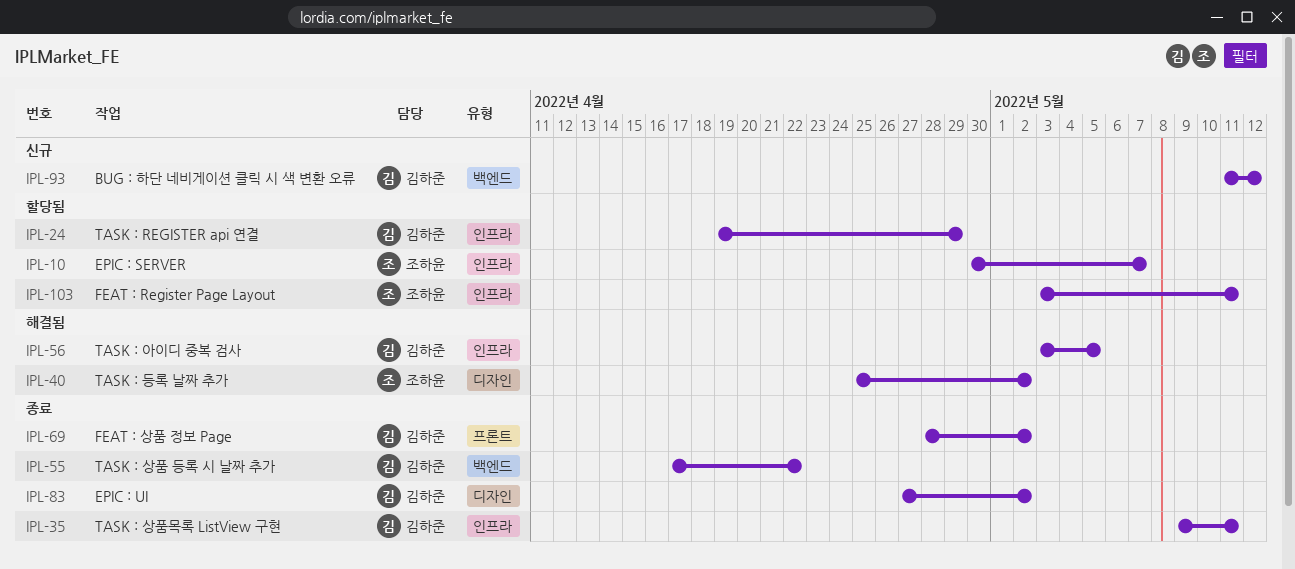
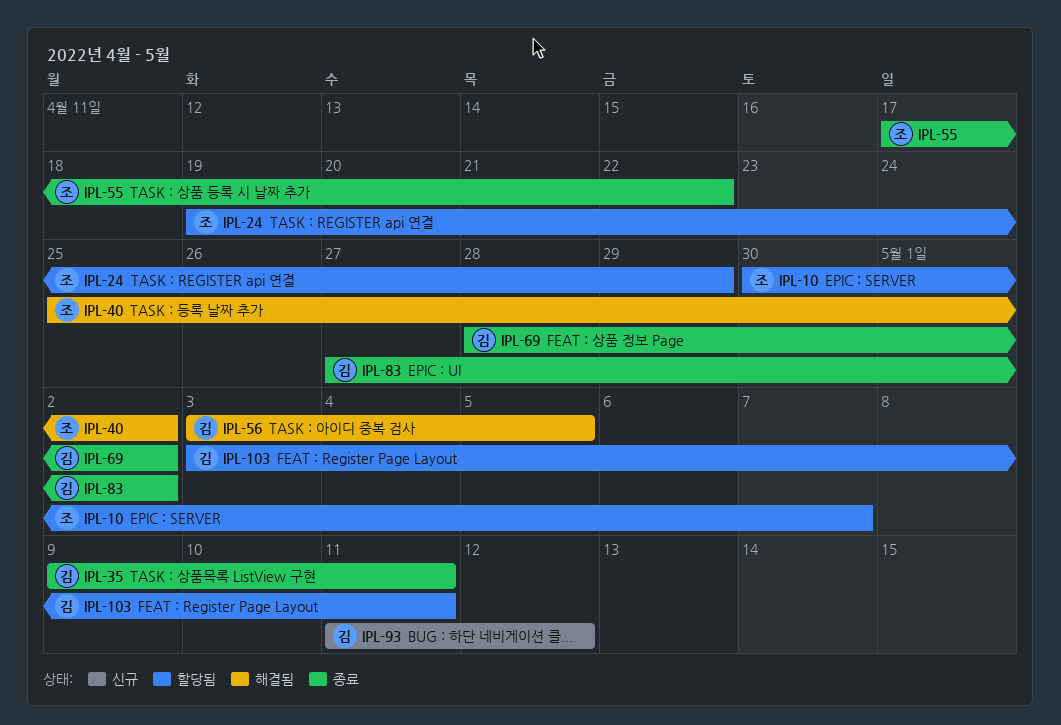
IPL-24, owner: 김하준 -> 조하윤
IPL-55, owner: 김하준 -> 조하윤
IPL-103, owner: 조하윤 -> 김하준

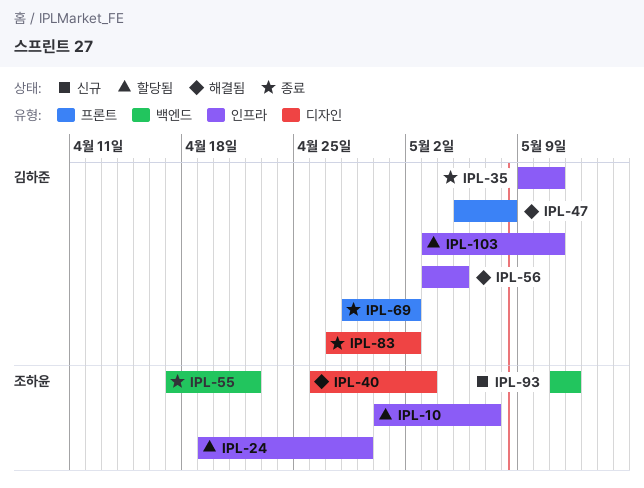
IPL-40, start: Apr 25 -> Apr 26
IPL-40, due: May 2 -> May 3
IPL-47: none -> present
IPL-93, owner: 김하준 -> 조하윤

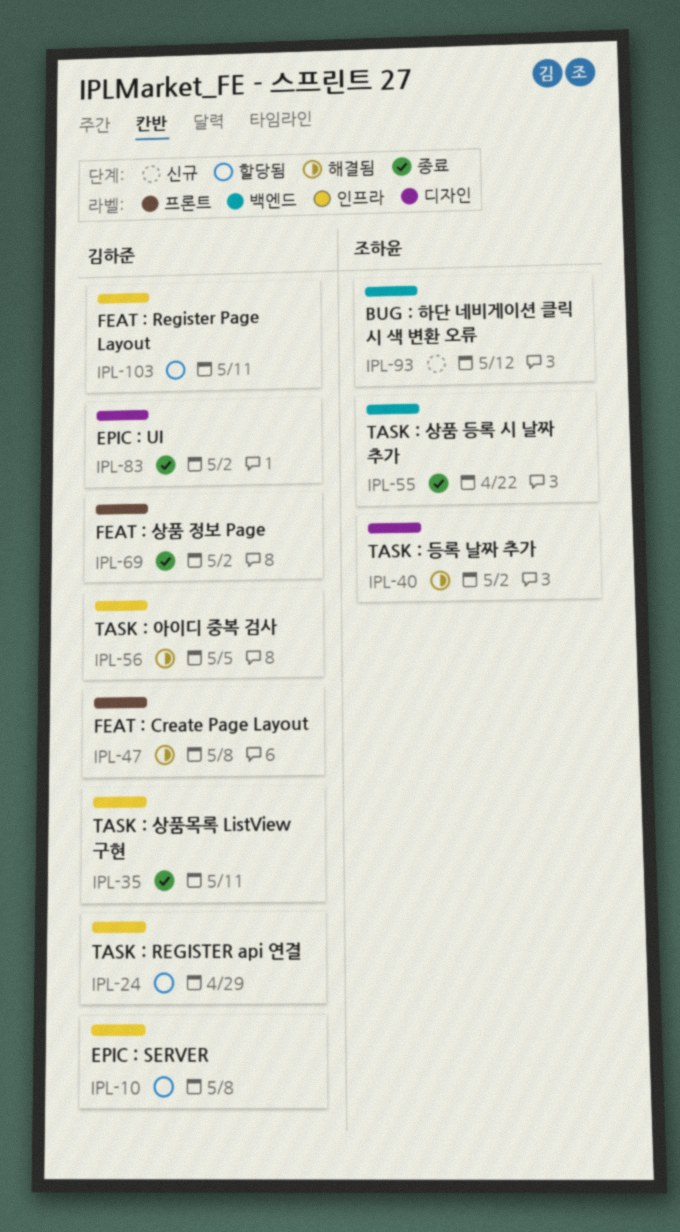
IPL-10, owner: 조하윤 -> 김하준
IPL-10, due: May 7 -> May 8
IPL-24, owner: 조하윤 -> 김하준
IPL-40, due: May 3 -> May 2

